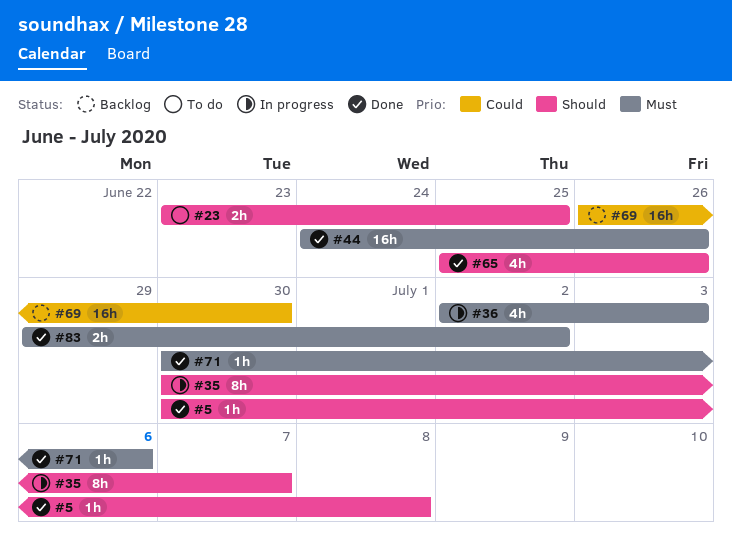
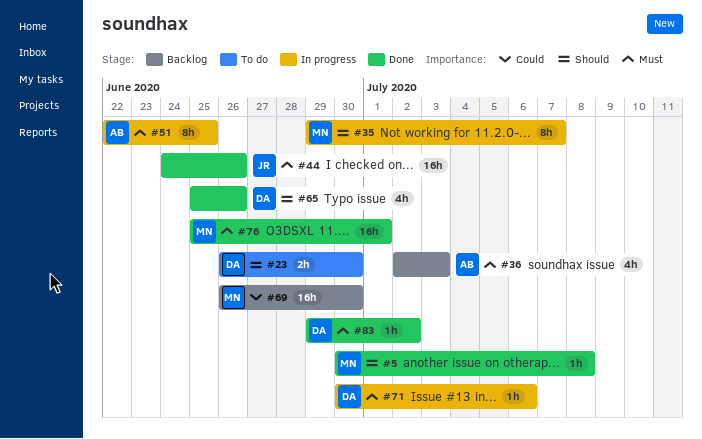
#23, start: Jun 23 -> Jun 26
#23, due: Jun 25 -> Jun 30
#35, start: Jun 30 -> Jun 29
#36, status: In progress -> Backlog
#51: none -> present
#71, status: Done -> In progress
#76: none -> present
#83, estimate: 2h -> 1h

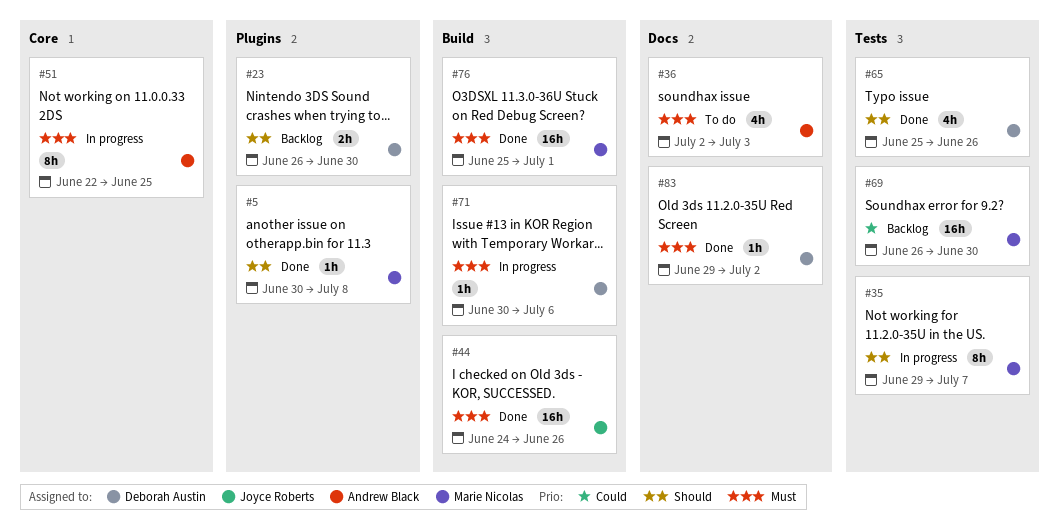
#23, status: To do -> Backlog
#36, status: Backlog -> To do

